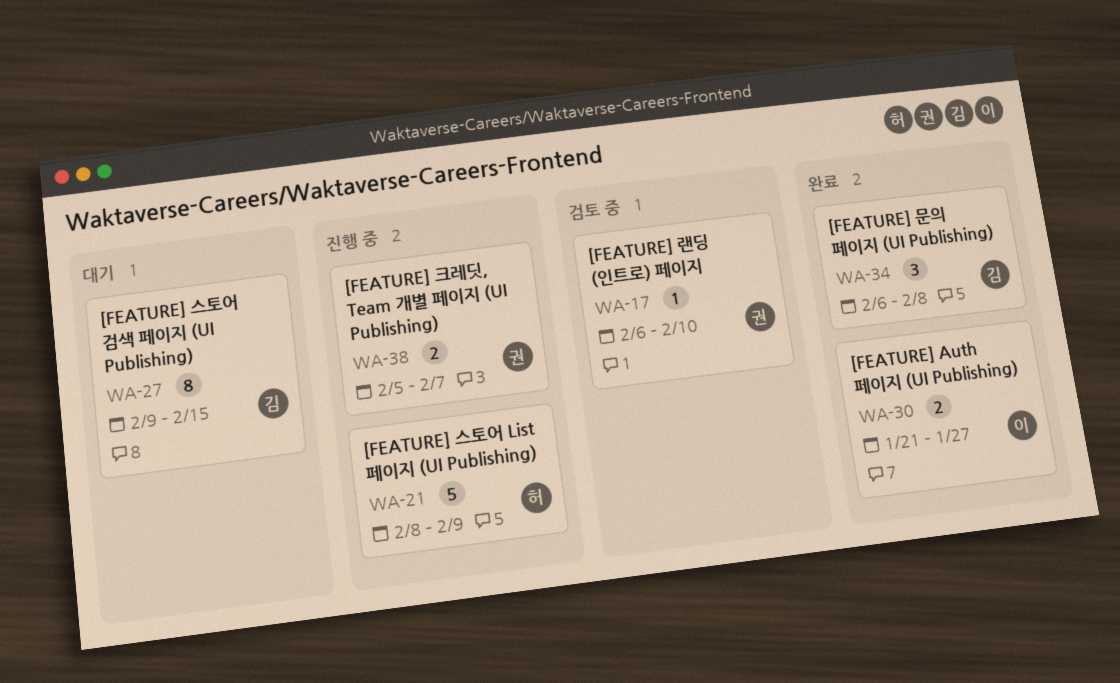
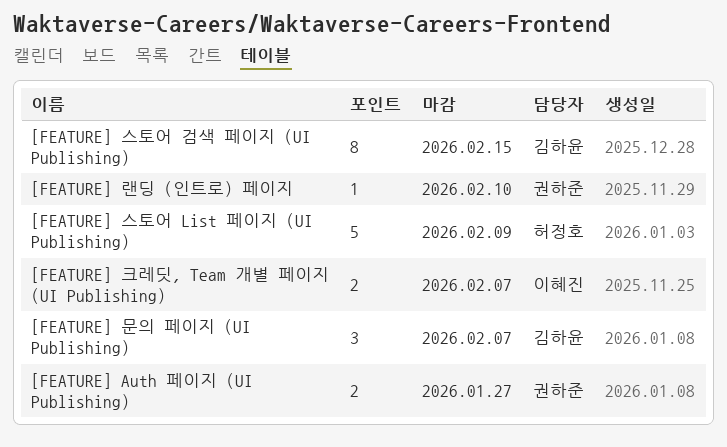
[FEATURE] Auth 페이지 (UI Publishing), owner: 이혜진 -> 권하준
[FEATURE] 문의 페이지 (UI Publishing), due: Feb 8 -> Feb 7
[FEATURE] 크레딧, Team 개별 페이지 (UI Publishing), owner: 권하준 -> 이혜진

